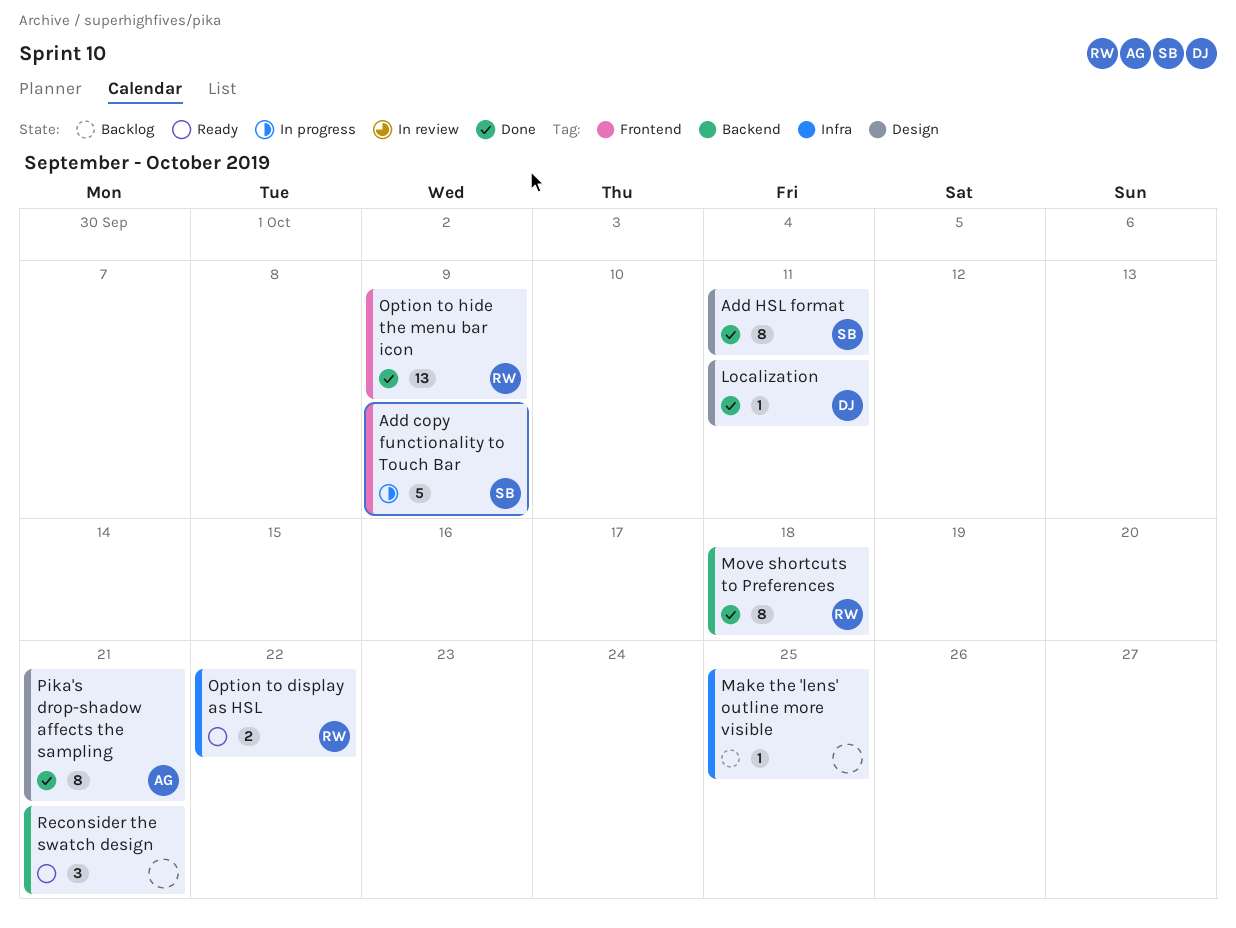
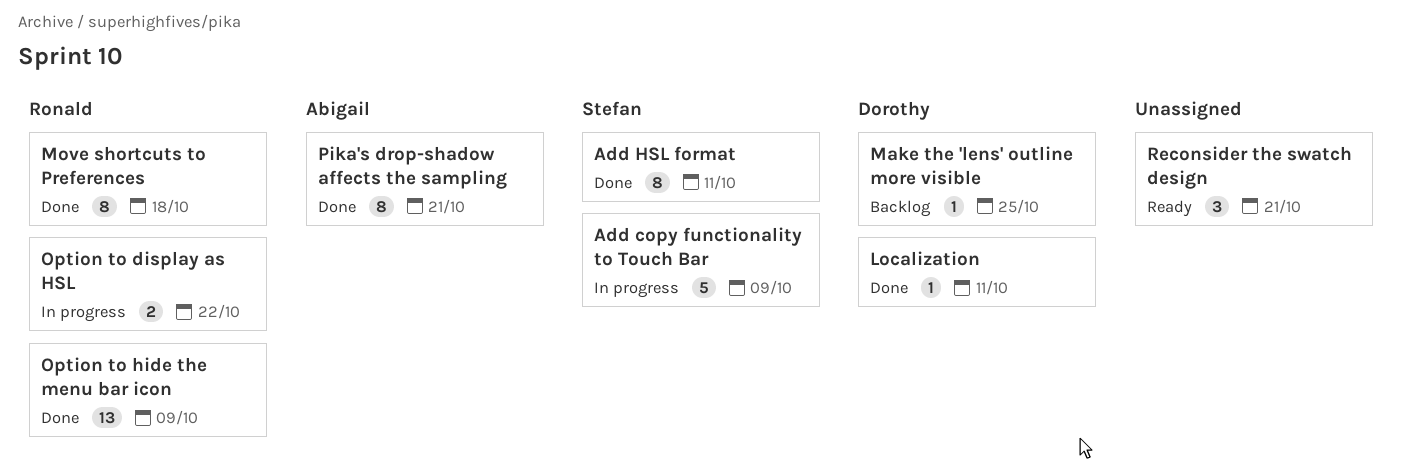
Make the 'lens' outline more visible, owner: none -> Dorothy
Option to display as HSL, status: Ready -> In progress

